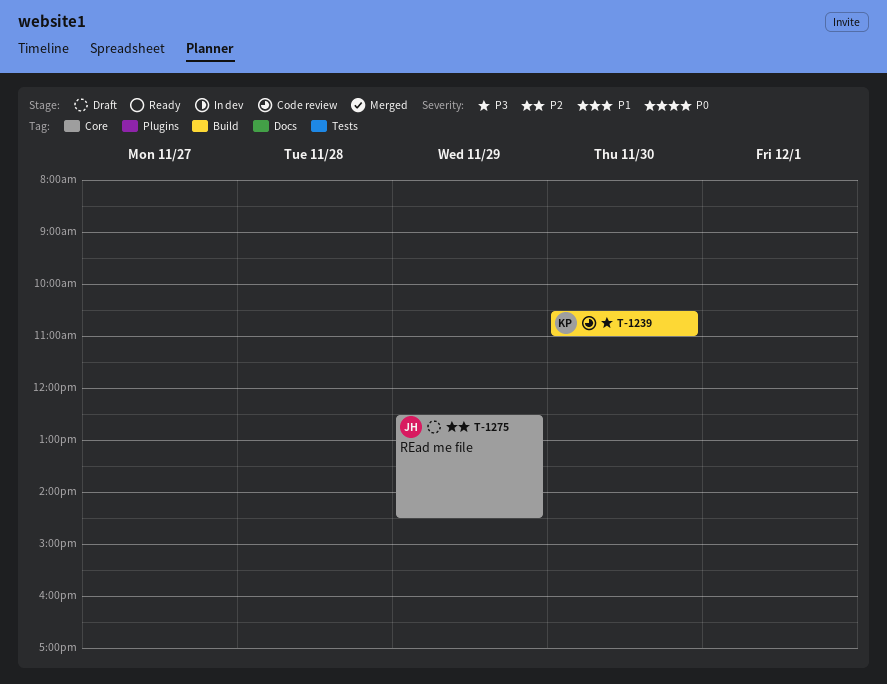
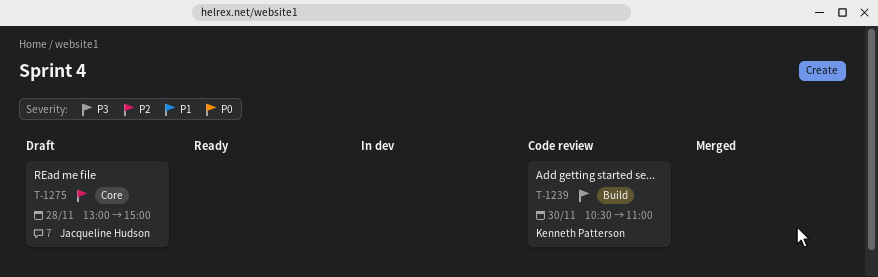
T-1275, day: Nov 29 -> Nov 28
T-1275, begins: 12:30 -> 13:00
T-1275, ends: 14:30 -> 15:00

